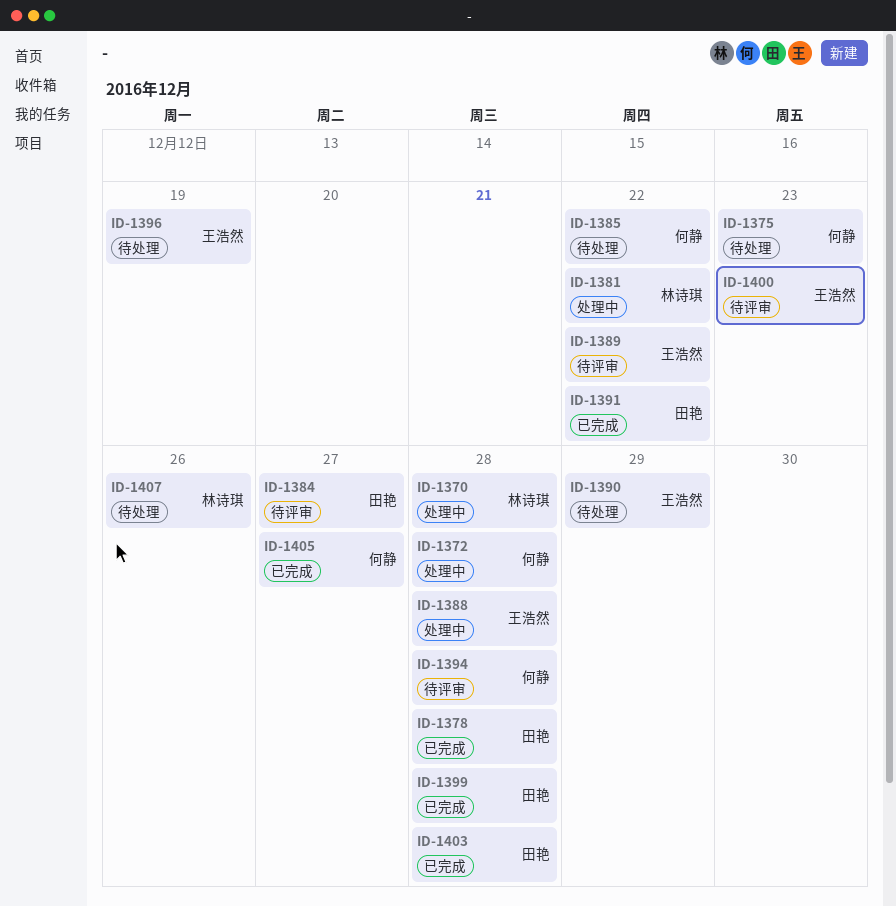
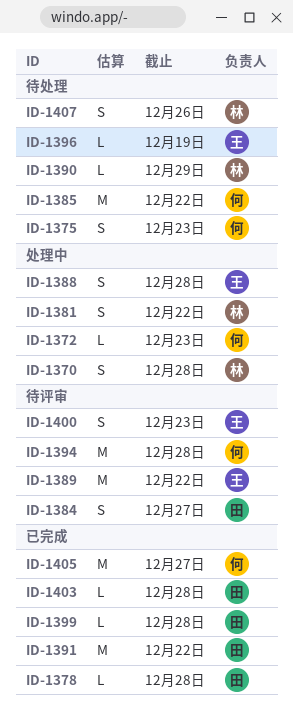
ID-1372, due: Dec 28 -> Dec 23
ID-1390, owner: 王浩然 -> 林诗琪

